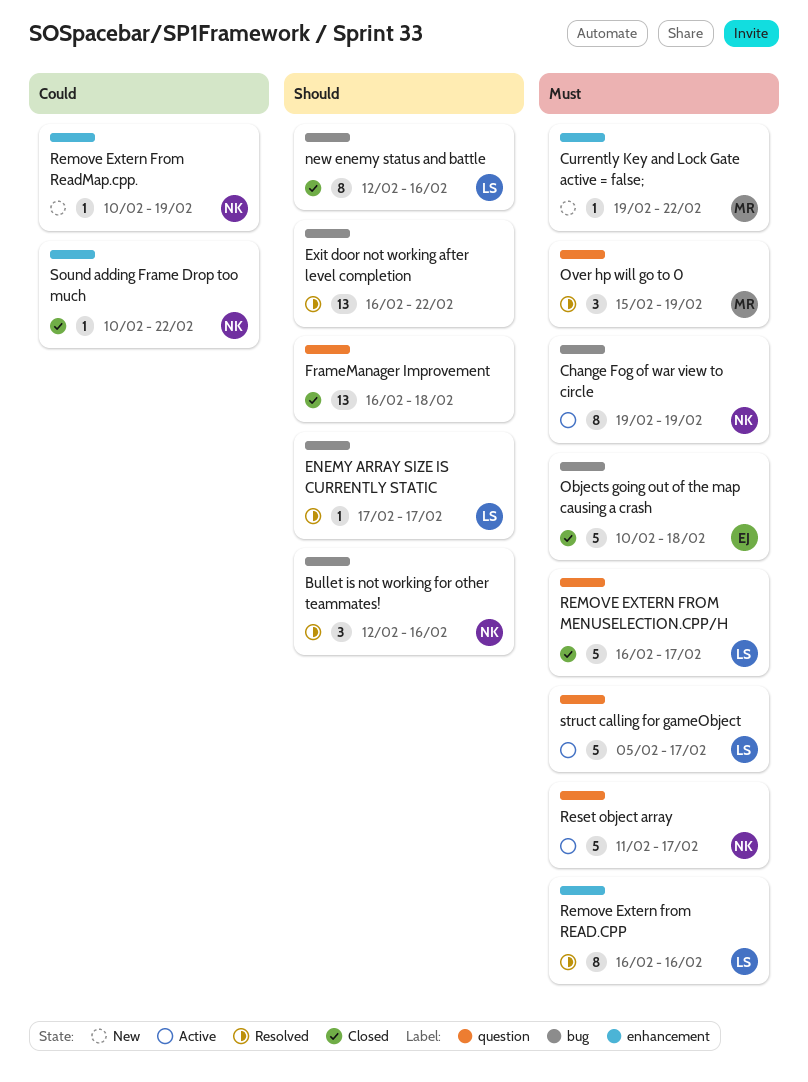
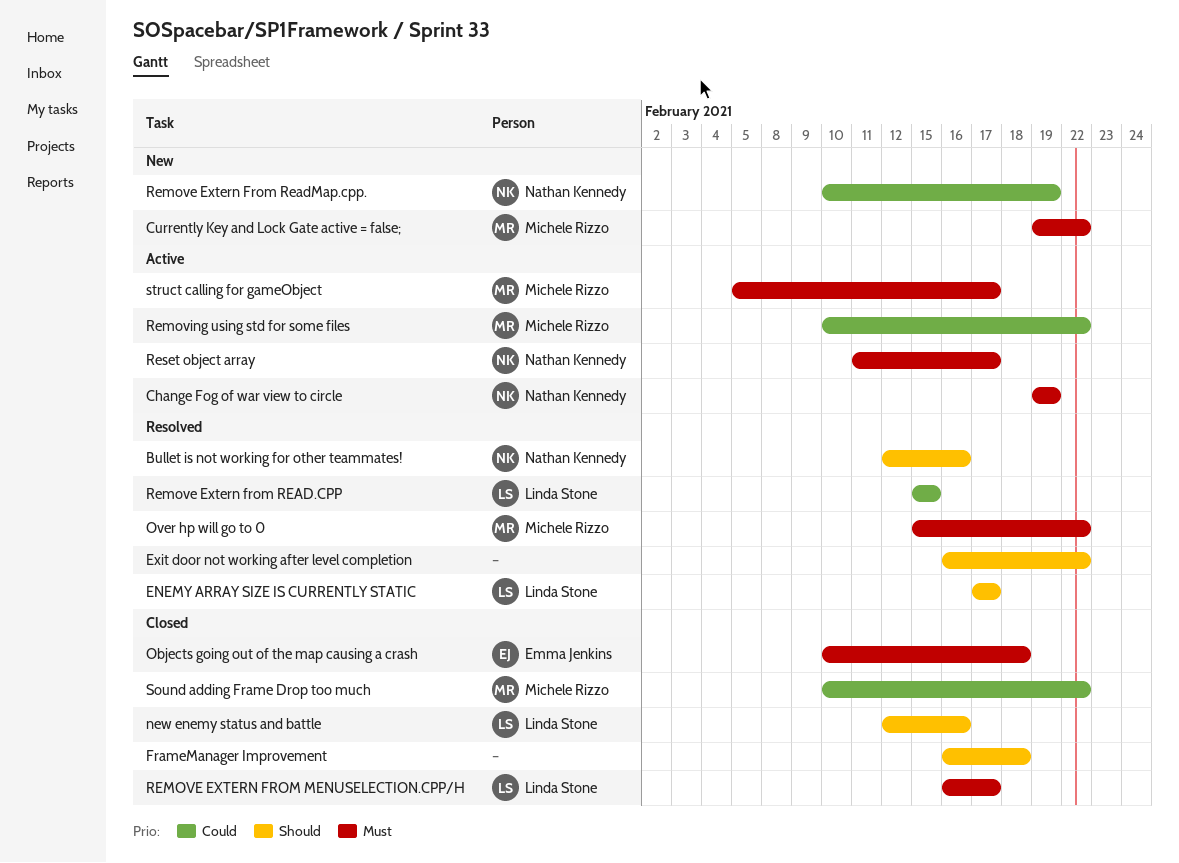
Over hp will go to 0, due: Feb 19 -> Feb 22
Remove Extern from READ.CPP, priority: Must -> Could
Remove Extern from READ.CPP, start: Feb 16 -> Feb 15
Remove Extern from READ.CPP, due: Feb 16 -> Feb 15
Removing using std for some files: none -> present
Sound adding Frame Drop too much, owner: Nathan Kennedy -> Michele Rizzo
struct calling for gameObject, owner: Linda Stone -> Michele Rizzo

